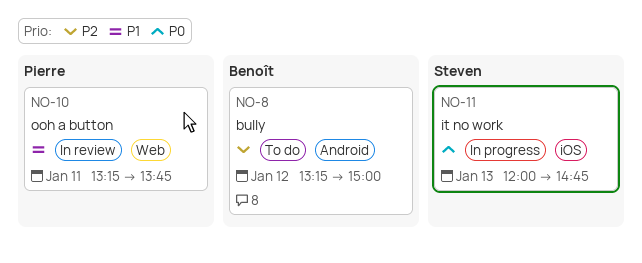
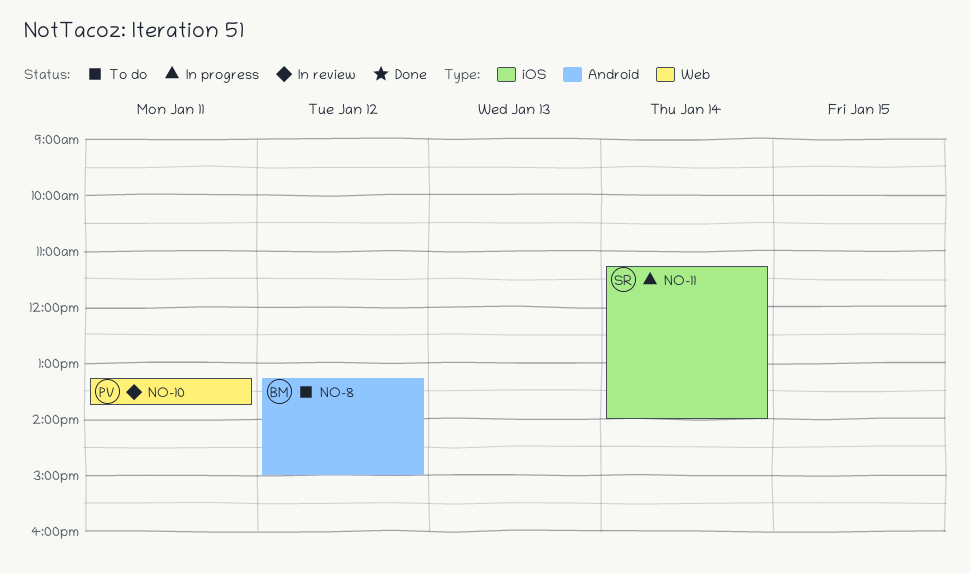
NO-11, day: Jan 13 -> Jan 14
NO-11, begins: 12:00 -> 11:15
NO-11, ends: 14:45 -> 14:00

